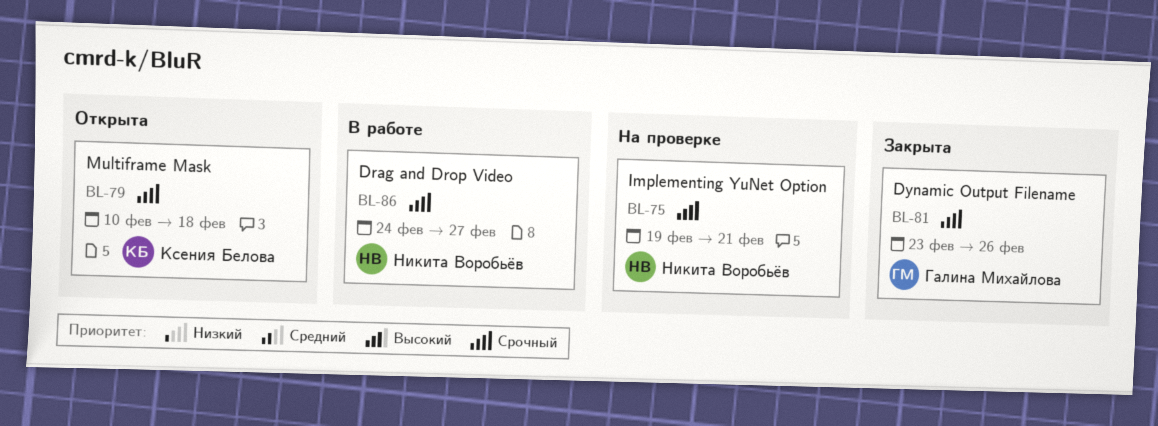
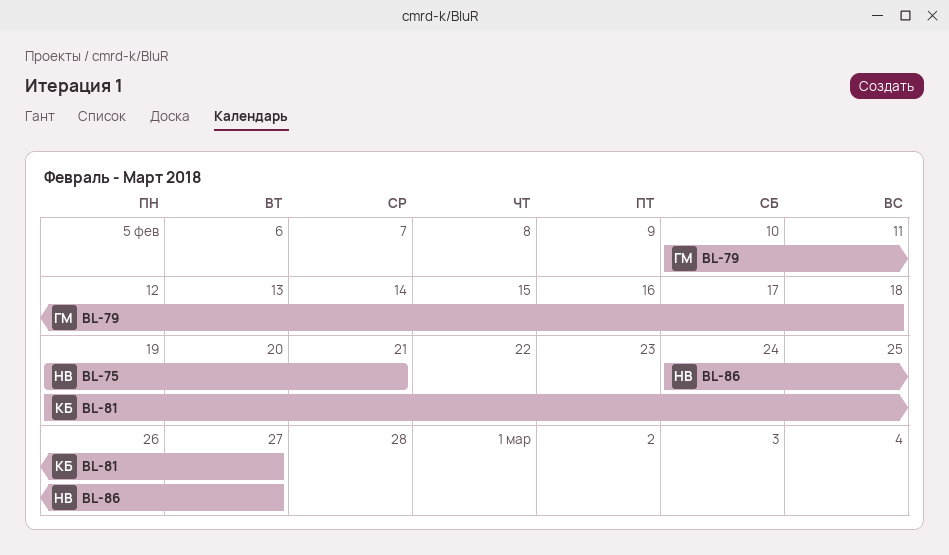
BL-79, owner: Ксения Белова -> Галина Михайлова
BL-81, owner: Галина Михайлова -> Ксения Белова
BL-81, start: Feb 23 -> Feb 19
BL-81, due: Feb 26 -> Feb 27

